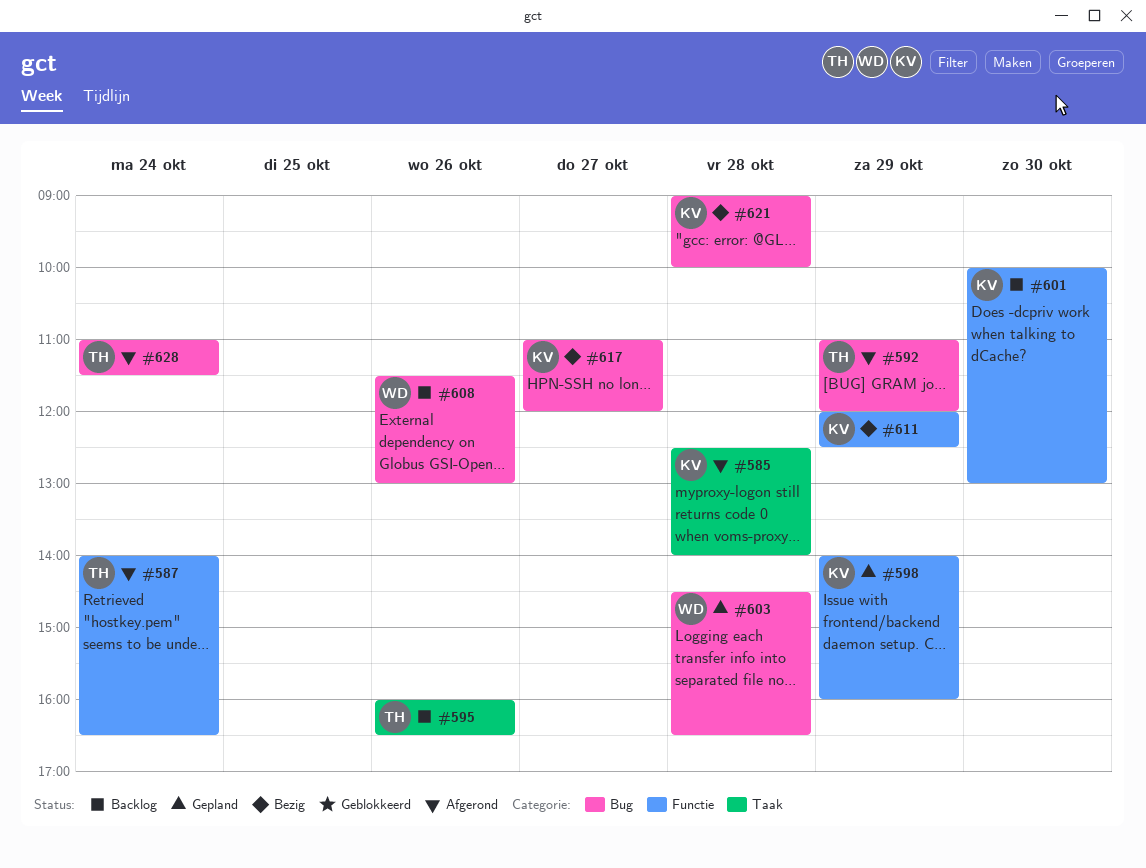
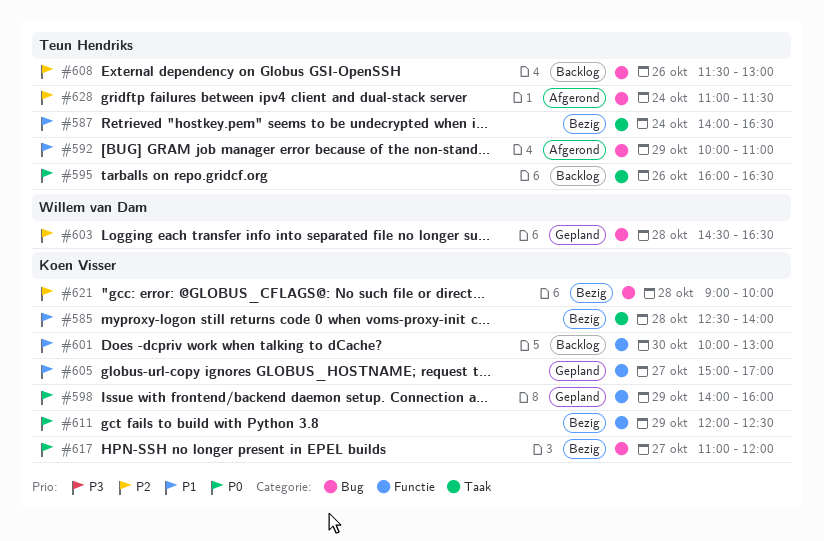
#585, status: Afgerond -> Bezig
#587, status: Afgerond -> Bezig
#587, label: Functie -> Taak
#592, begins: 11:00 -> 10:00
#592, ends: 12:00 -> 11:00
#605: none -> present
#608, owner: Willem van Dam -> Teun Hendriks

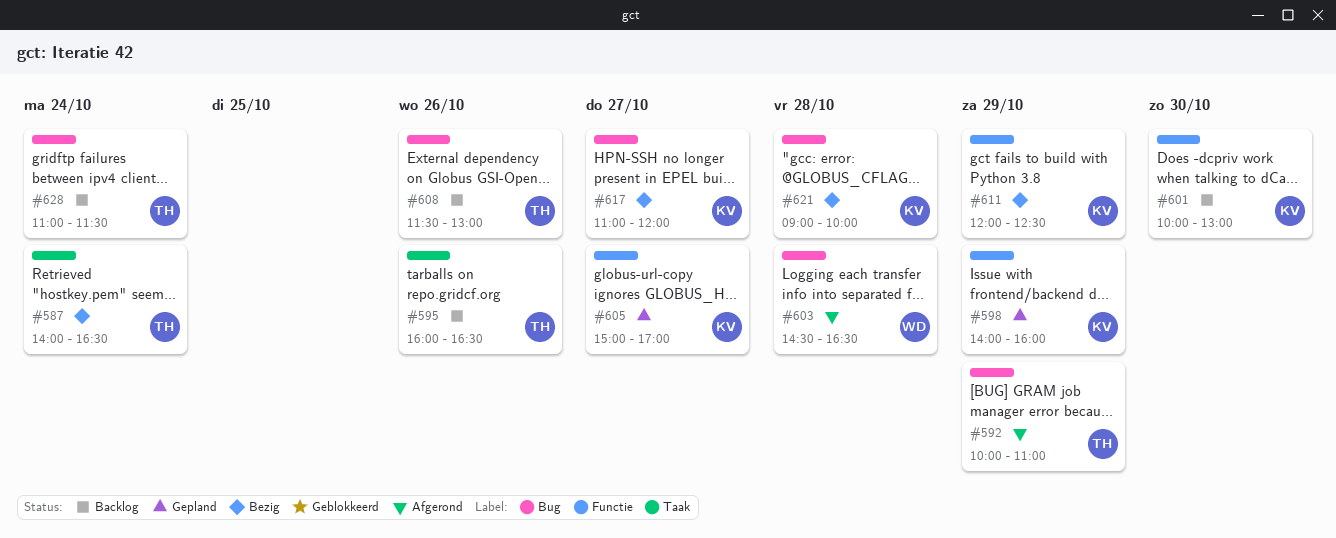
#585: present -> none
#603, status: Gepland -> Afgerond
#628, status: Afgerond -> Backlog

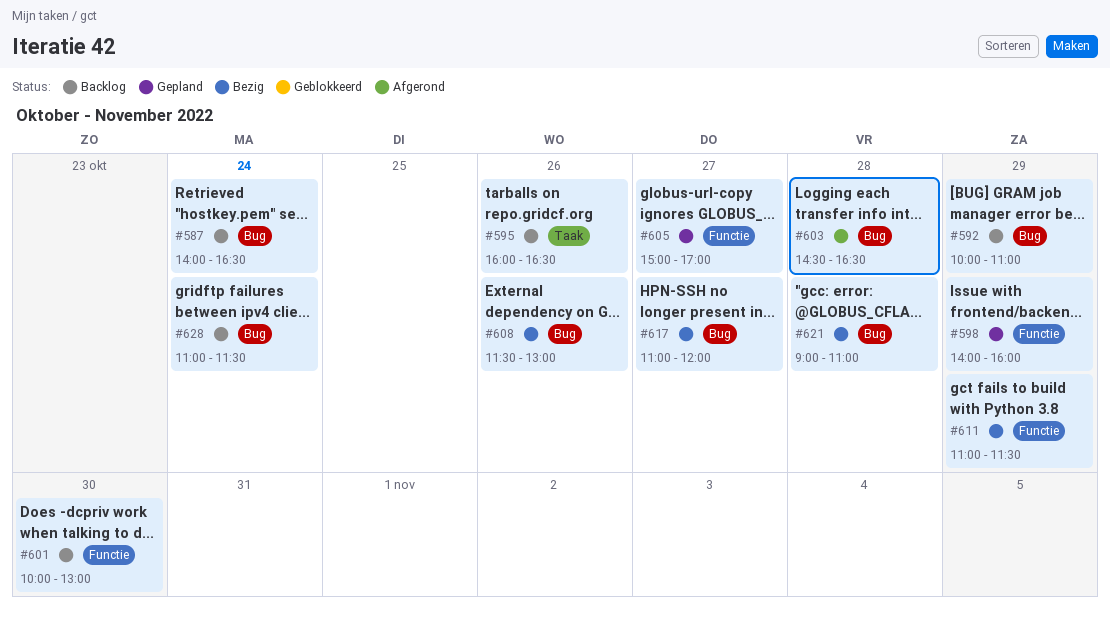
#587, status: Bezig -> Backlog
#587, label: Taak -> Bug
#592, status: Afgerond -> Backlog
#608, status: Backlog -> Bezig
#611, begins: 12:00 -> 11:00
#611, ends: 12:30 -> 11:30
#621, ends: 10:00 -> 11:00

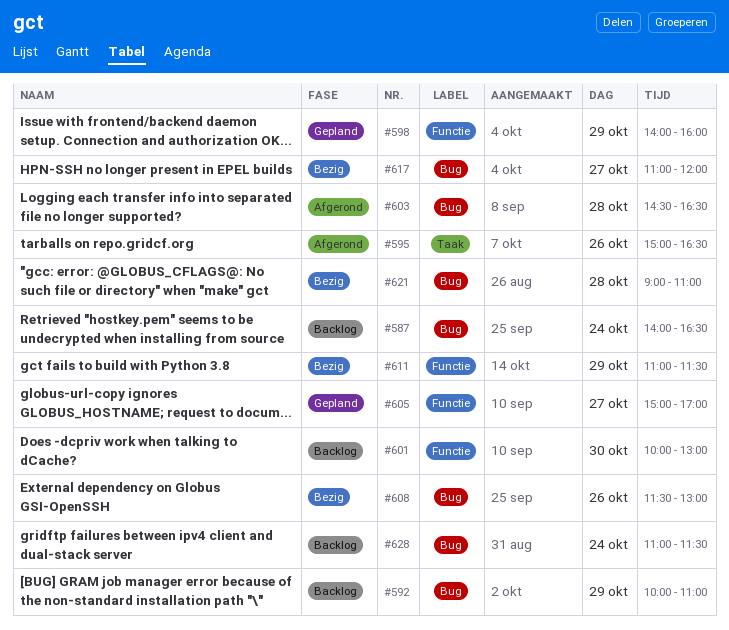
#595, status: Backlog -> Afgerond
#595, begins: 16:00 -> 15:00

